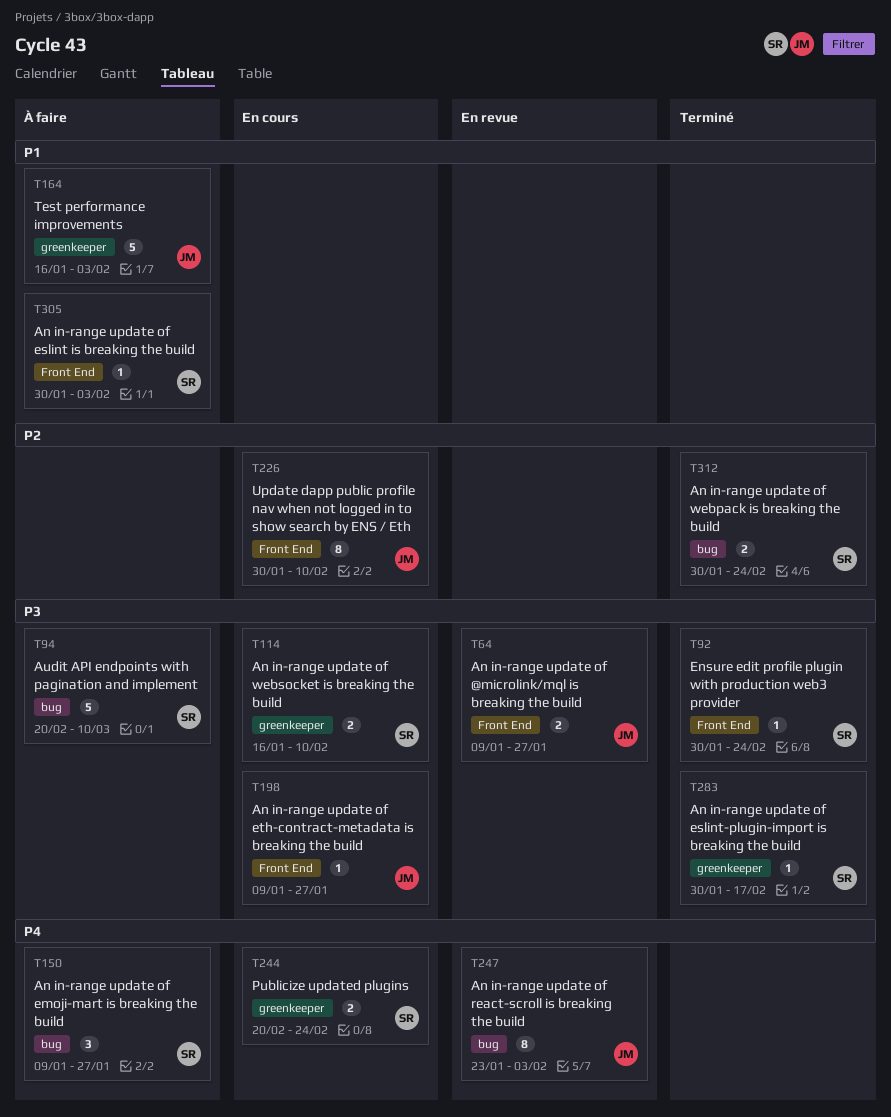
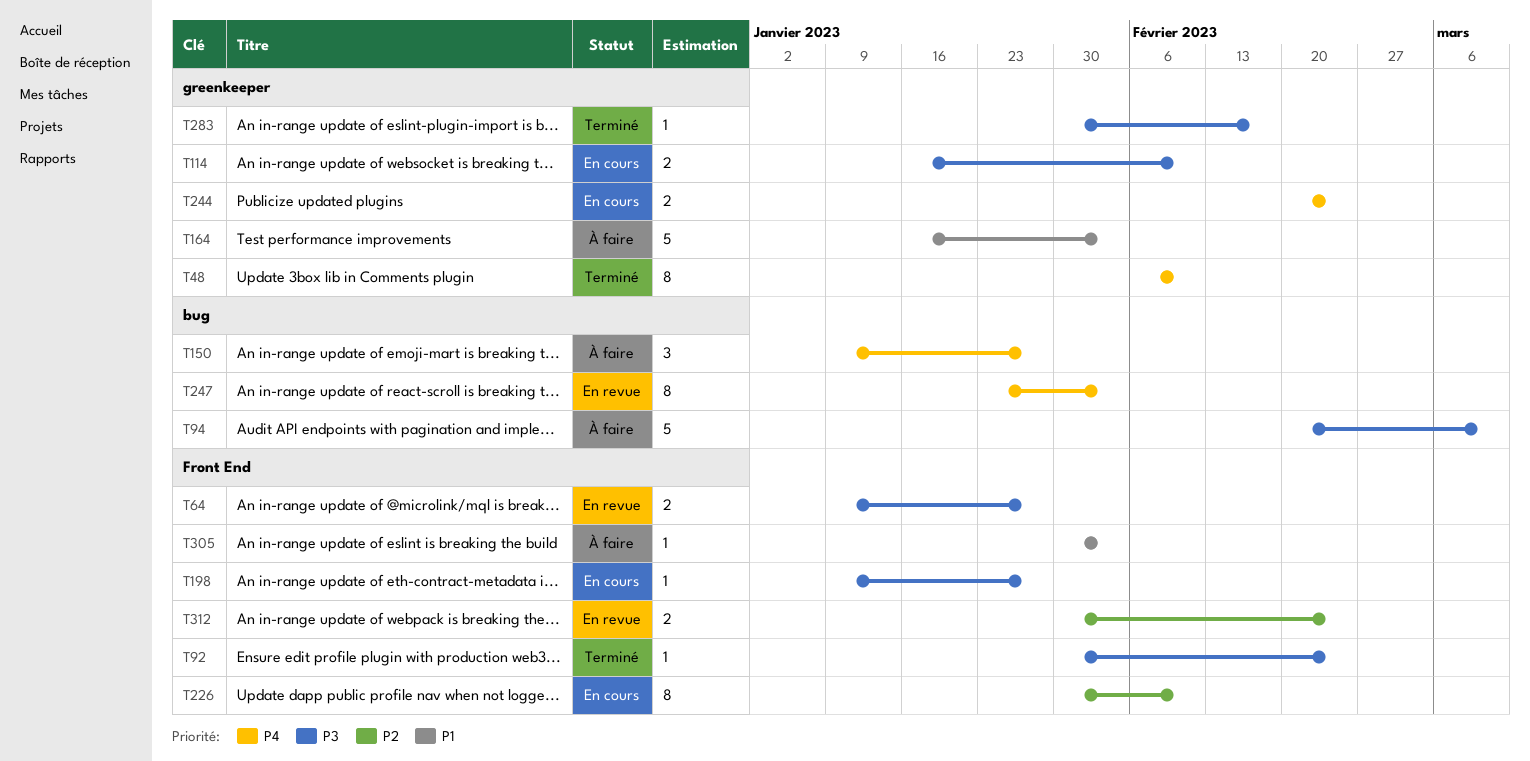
T48: none -> present
T312, status: Terminé -> En revue
T312, label: bug -> Front End

